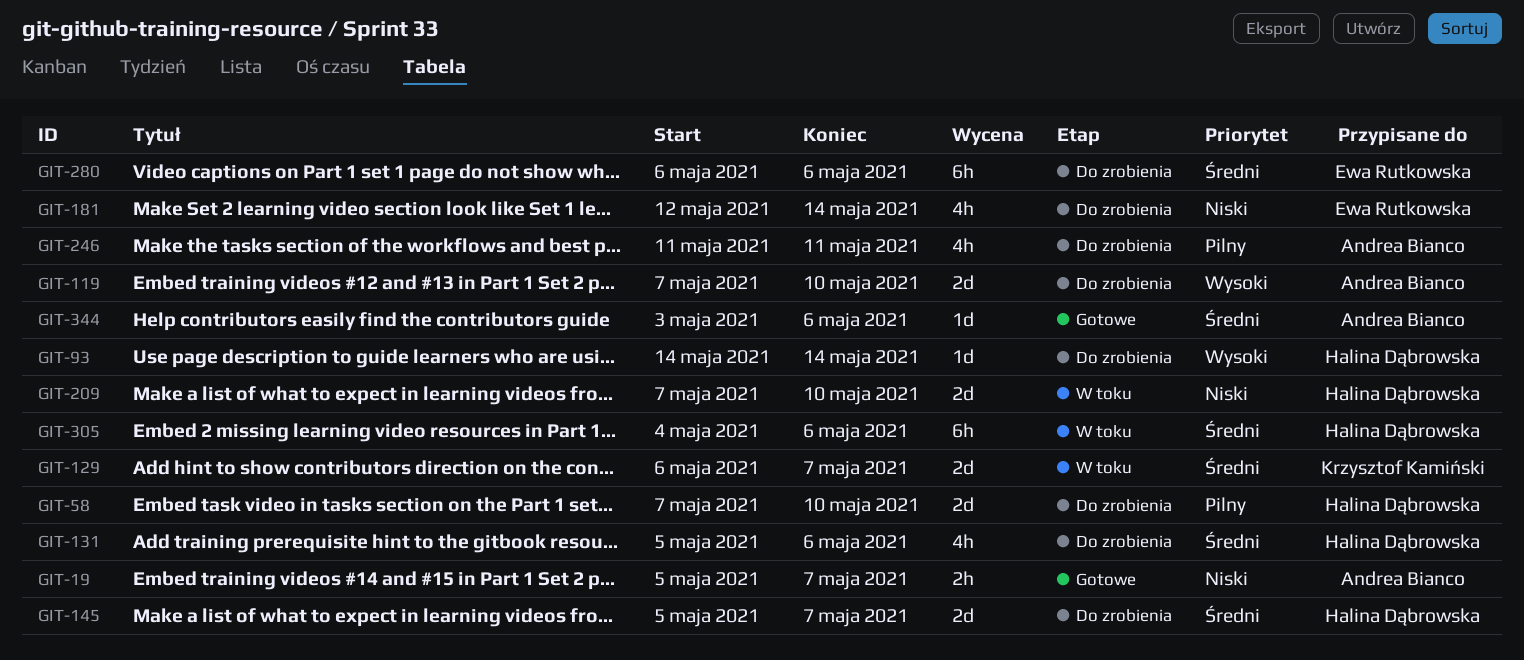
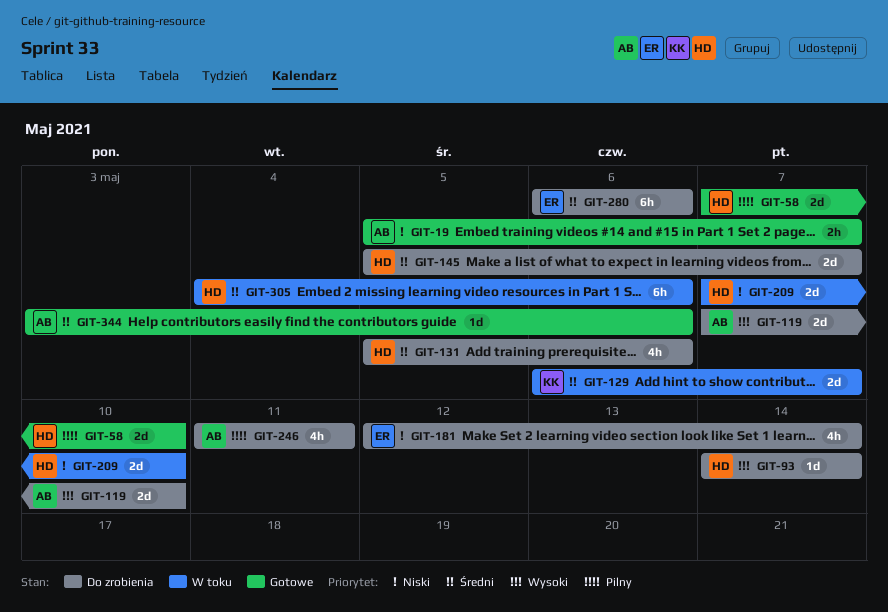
GIT-58, status: Do zrobienia -> Gotowe

